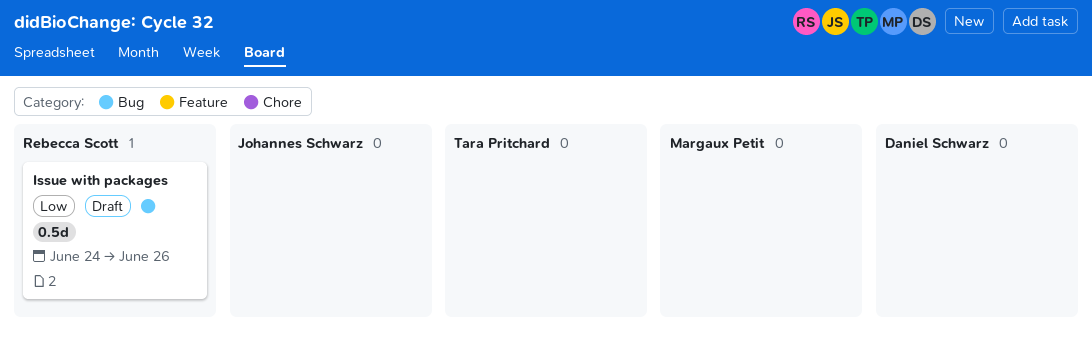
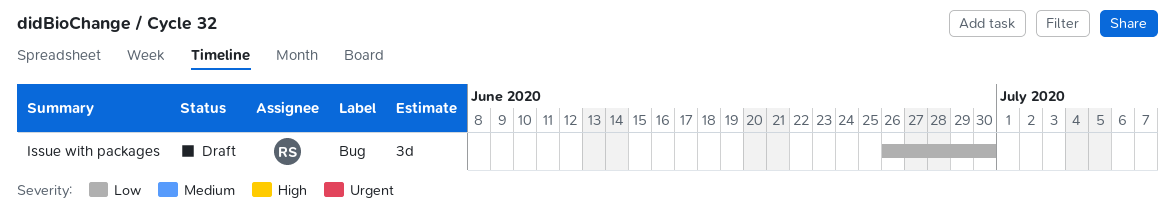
Issue with packages, estimate: 0.5d -> 3d
Issue with packages, start: Jun 24 -> Jun 26
Issue with packages, due: Jun 26 -> Jun 30

